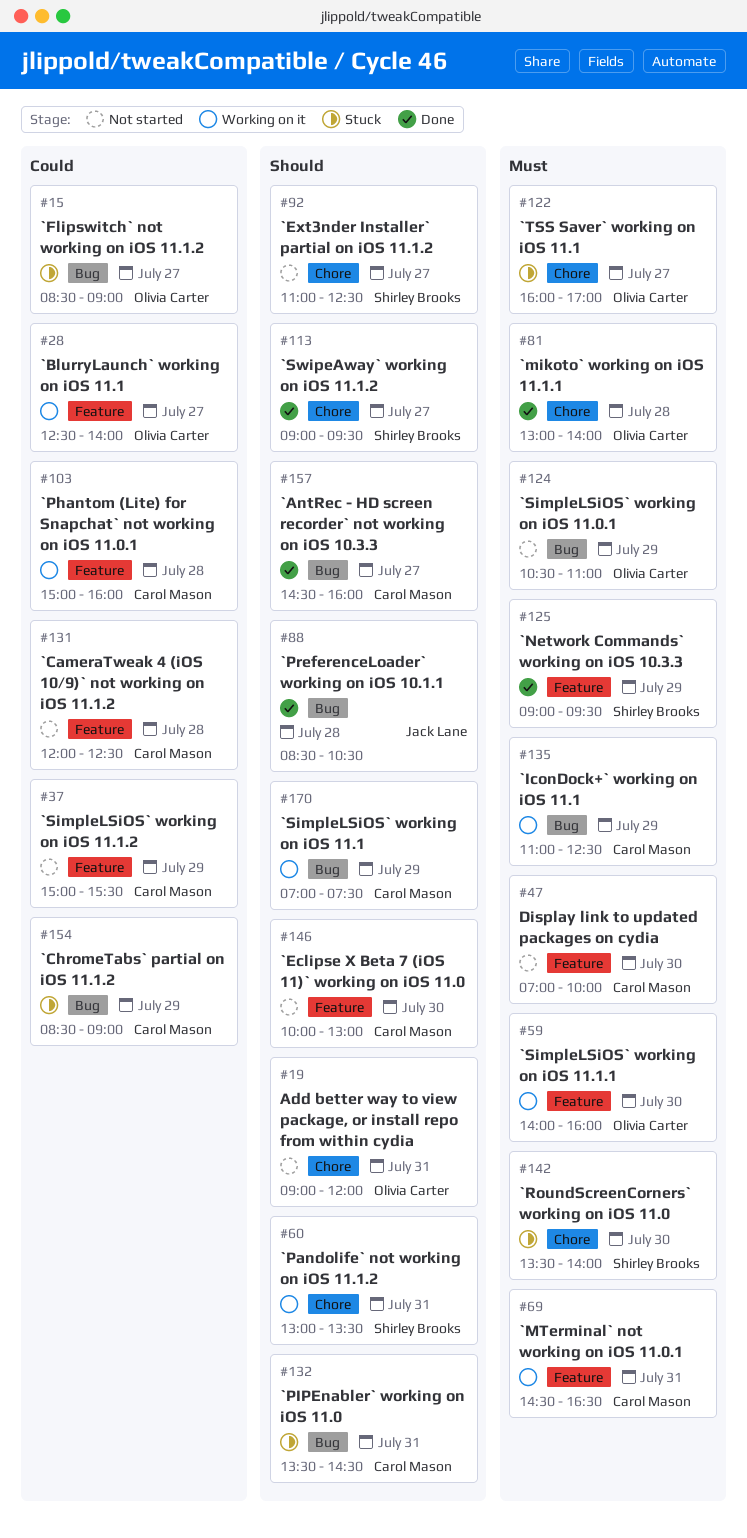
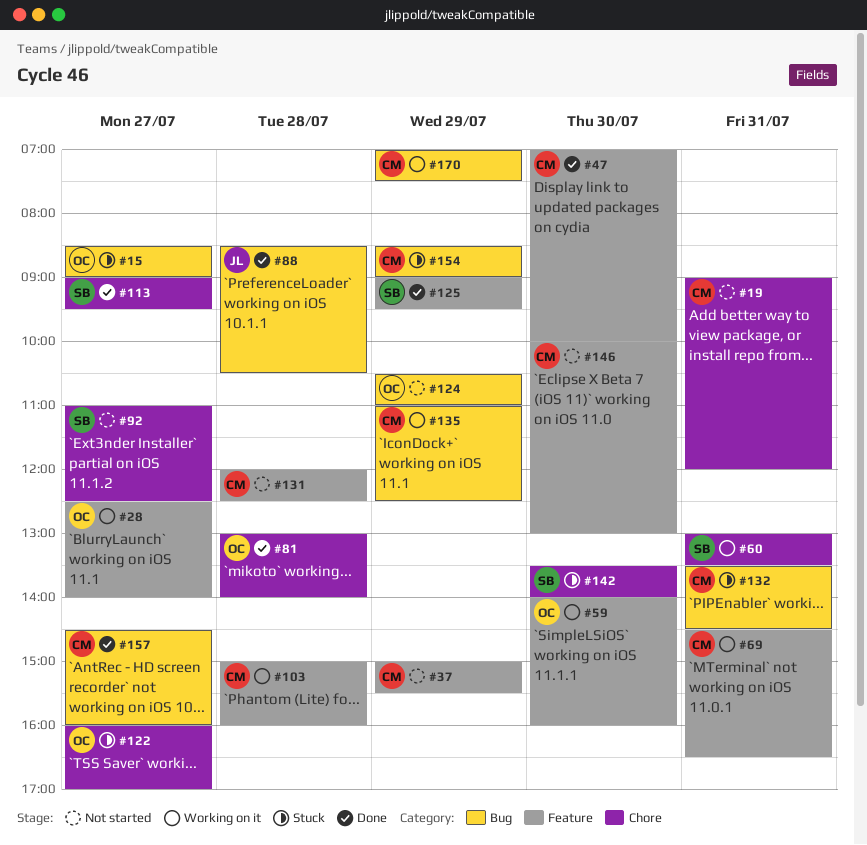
#19, owner: Olivia Carter -> Carol Mason
#47, status: Not started -> Done

